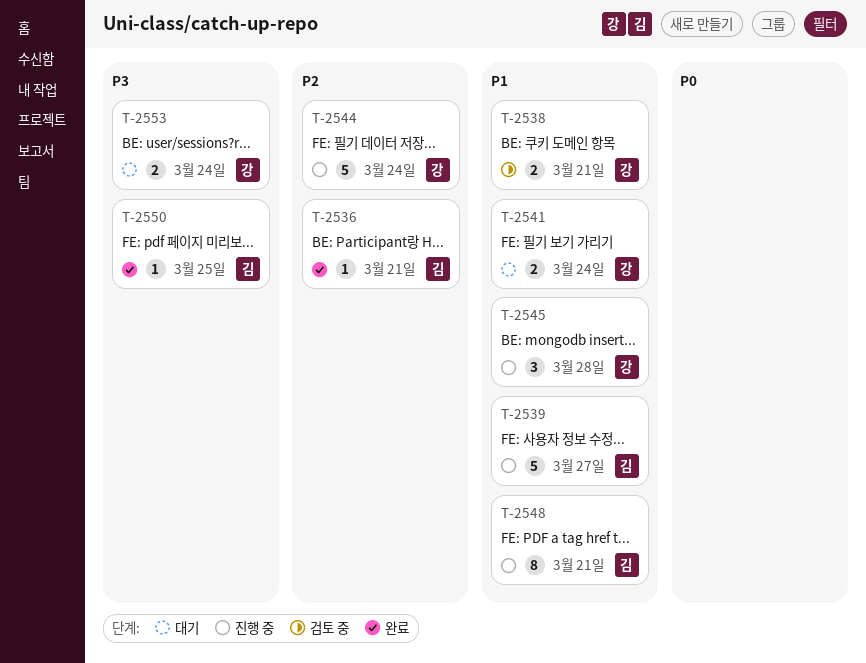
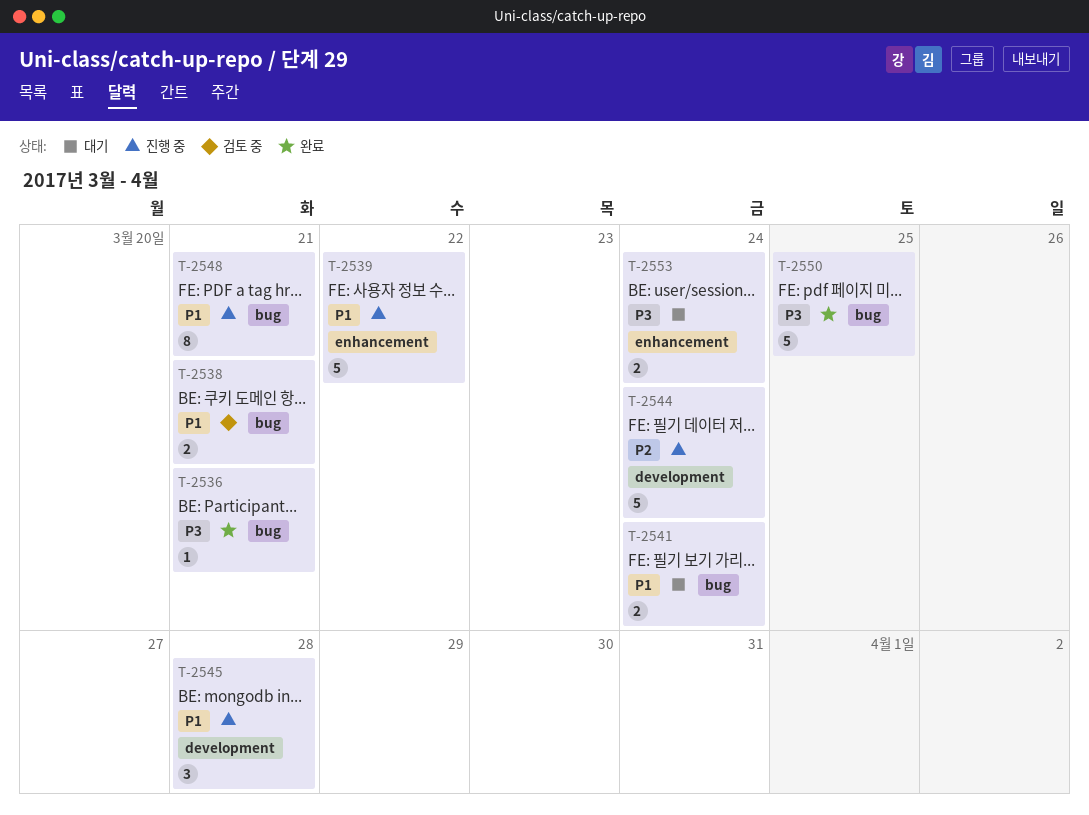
T-2536, priority: P2 -> P3
T-2539, due: Mar 27 -> Mar 22
T-2550, estimate: 1 -> 5

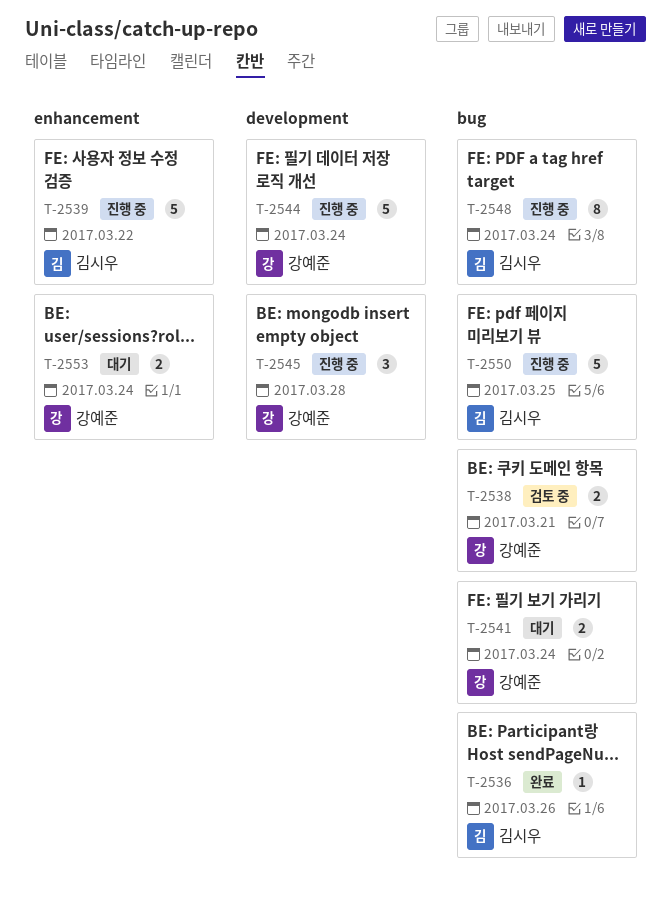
T-2536, due: Mar 21 -> Mar 26
T-2548, due: Mar 21 -> Mar 24
T-2550, status: 완료 -> 진행 중

